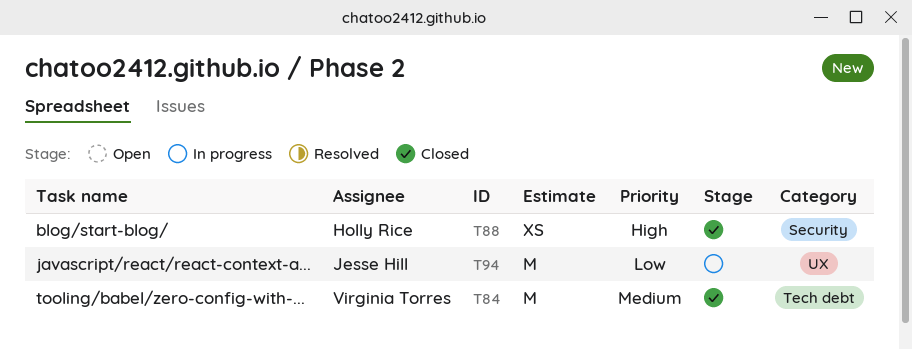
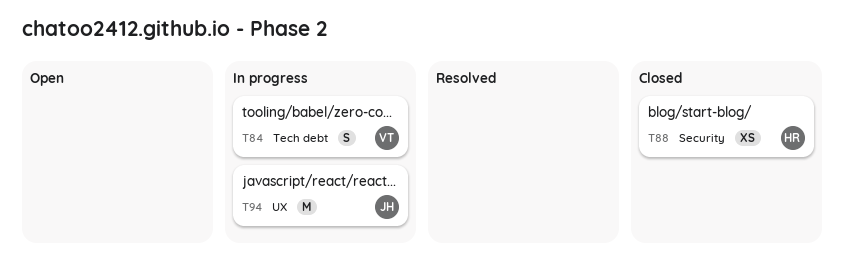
T84, status: Closed -> In progress
T84, estimate: M -> S

